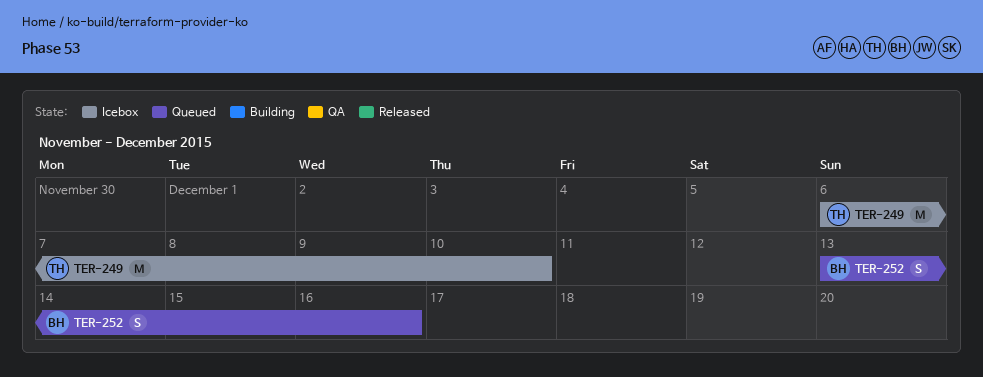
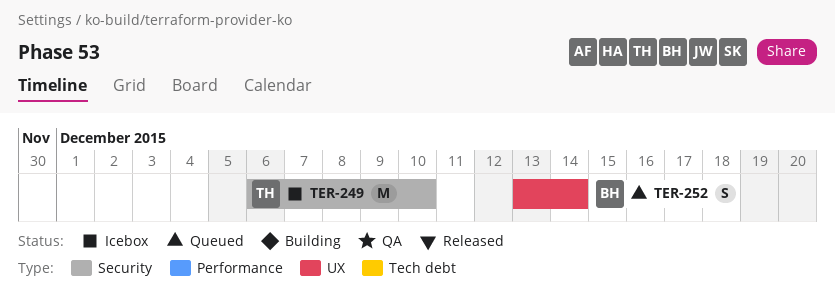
TER-252, due: Dec 16 -> Dec 14

